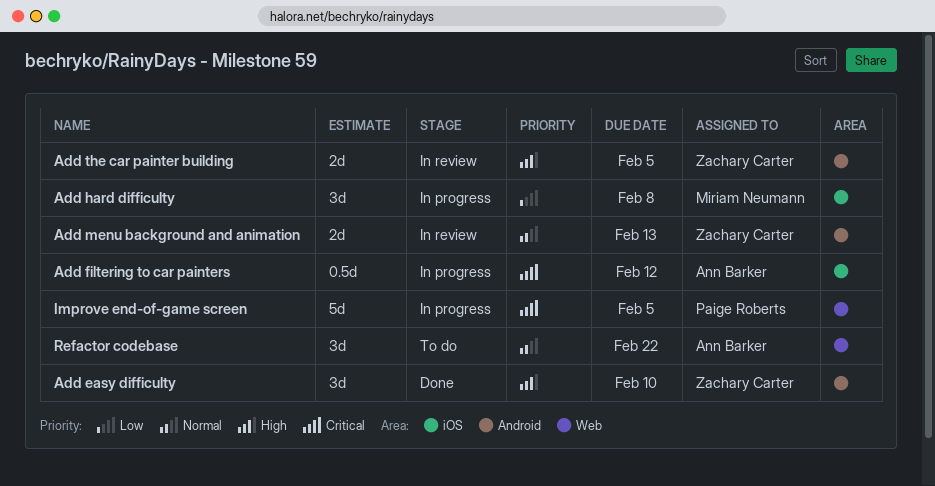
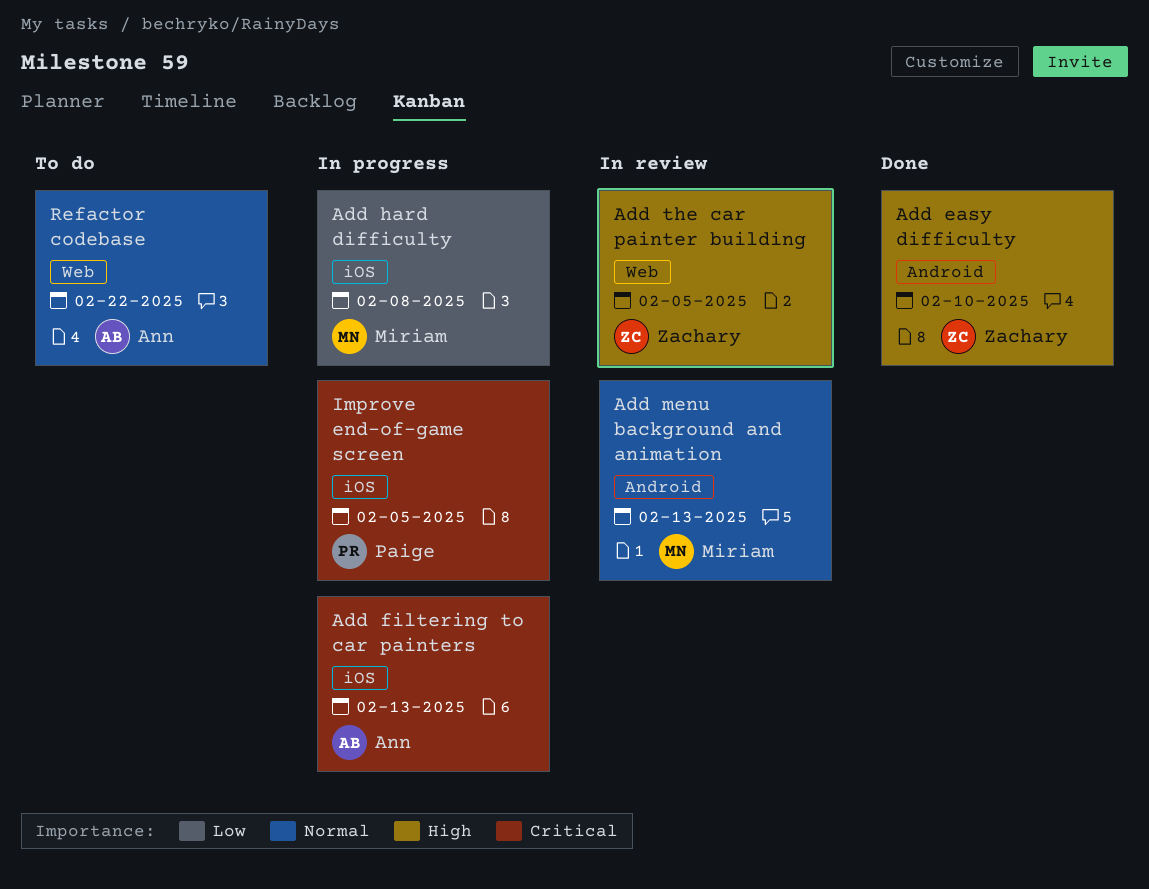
Add filtering to car painters, due: Feb 12 -> Feb 13
Add menu background and animation, owner: Zachary Carter -> Miriam Neumann
Add the car painter building, label: Android -> Web
Improve end-of-game screen, label: Web -> iOS

